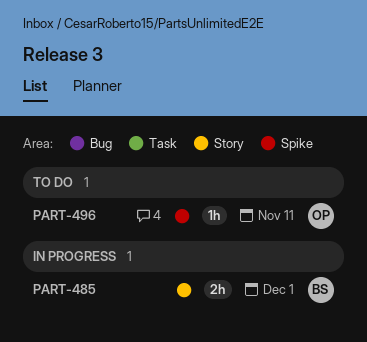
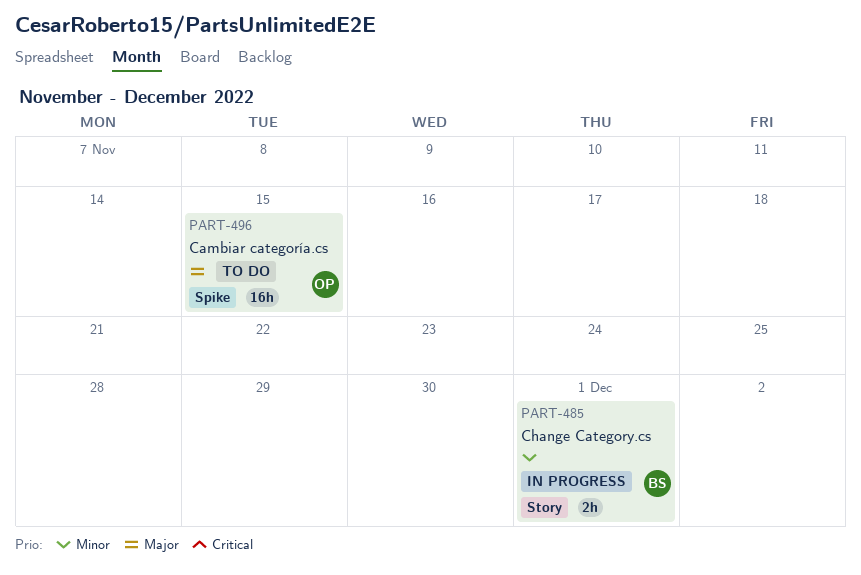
PART-496, estimate: 1h -> 16h
PART-496, due: Nov 11 -> Nov 15

